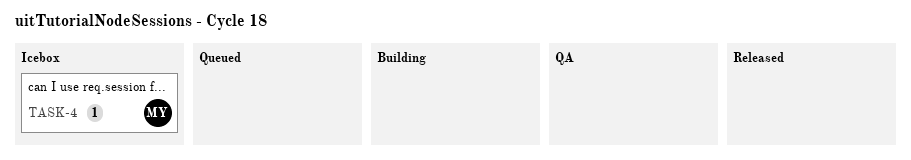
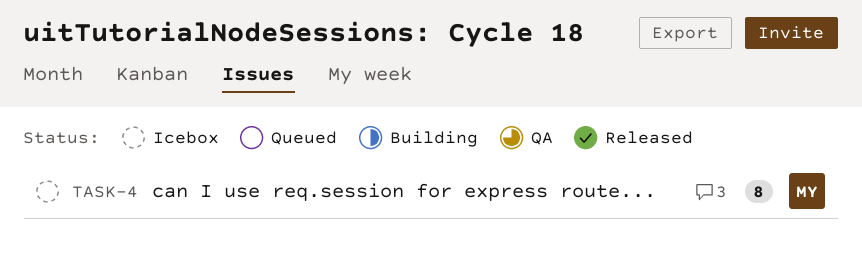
TASK-4, estimate: 1 -> 8

